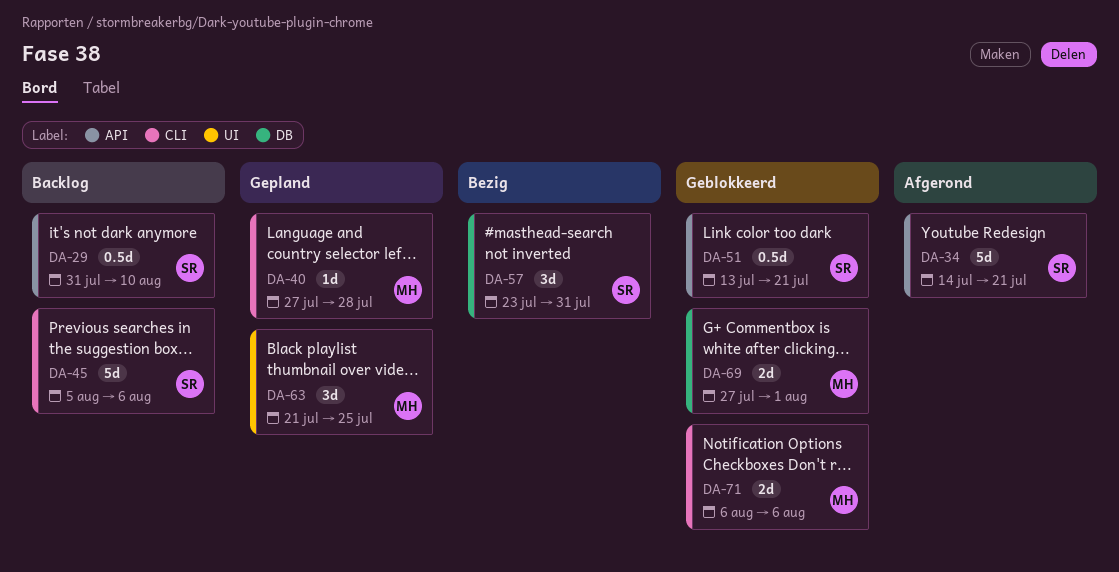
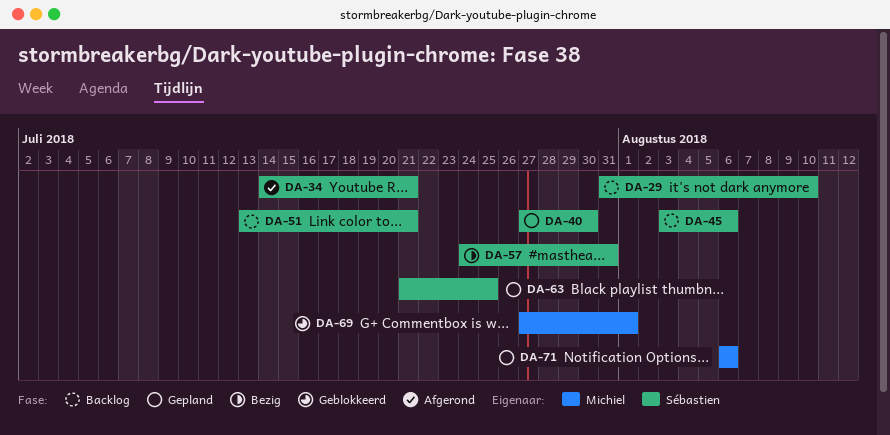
DA-40, owner: Michiel -> Sébastien
DA-40, due: Jul 28 -> Jul 30
DA-45, start: Aug 5 -> Aug 3
DA-51, status: Geblokkeerd -> Backlog
DA-57, start: Jul 23 -> Jul 24
DA-63, owner: Michiel -> Sébastien
DA-71, status: Geblokkeerd -> Gepland

